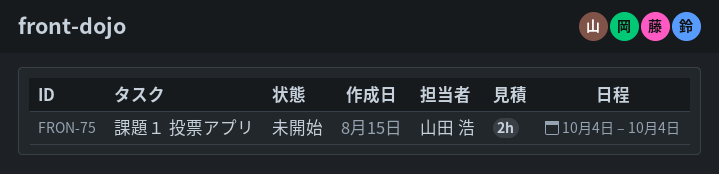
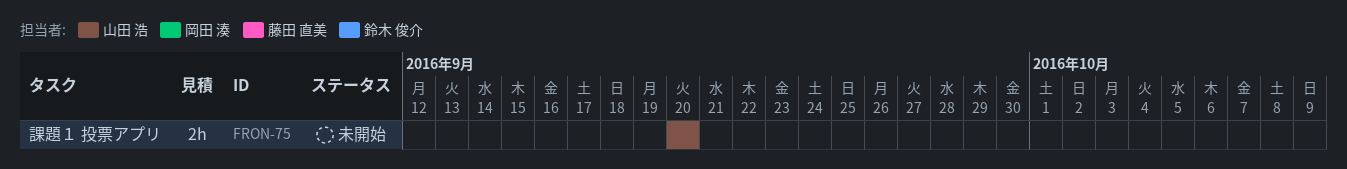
FRON-75, start: Oct 4 -> Sep 20
FRON-75, due: Oct 4 -> Sep 20

